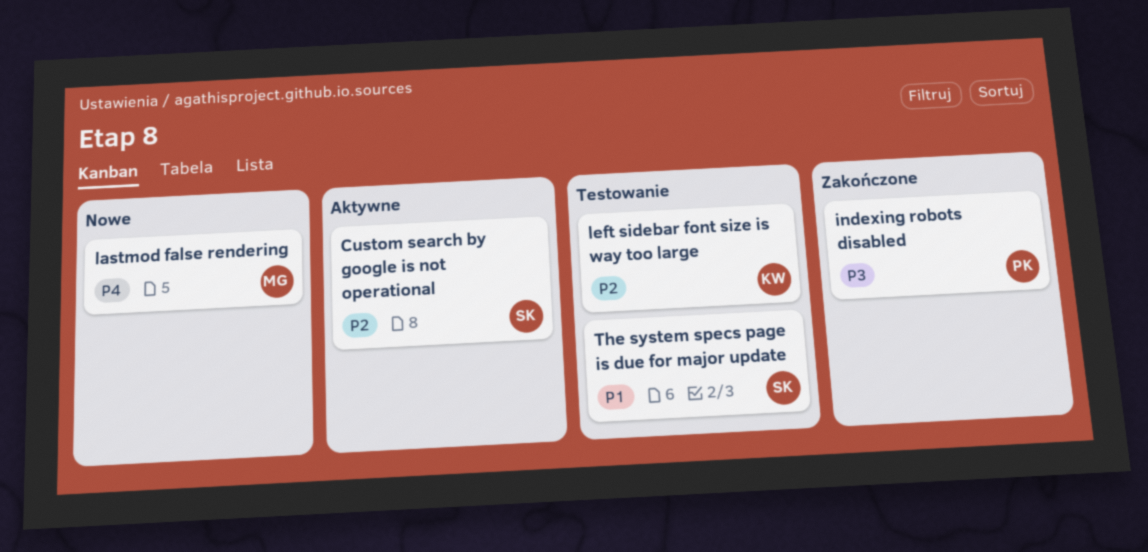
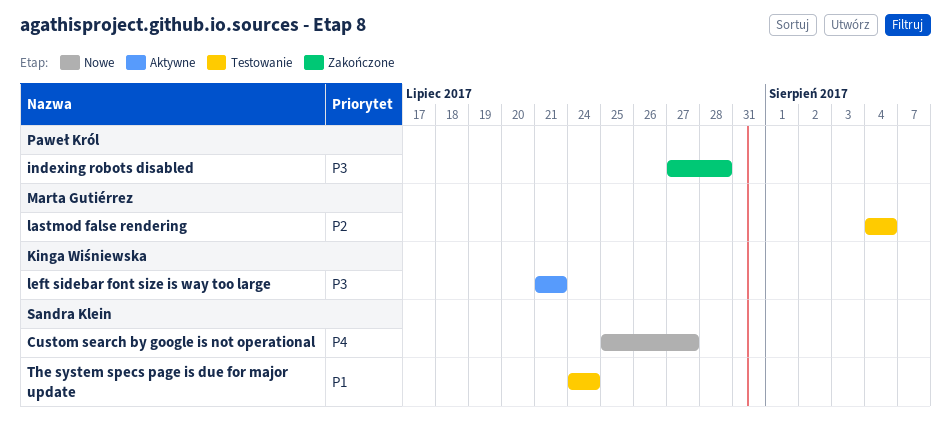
Custom search by google is not operational, status: Aktywne -> Nowe
Custom search by google is not operational, priority: P2 -> P4
lastmod false rendering, status: Nowe -> Testowanie
lastmod false rendering, priority: P4 -> P2
left sidebar font size is way too large, status: Testowanie -> Aktywne
left sidebar font size is way too large, priority: P2 -> P3

